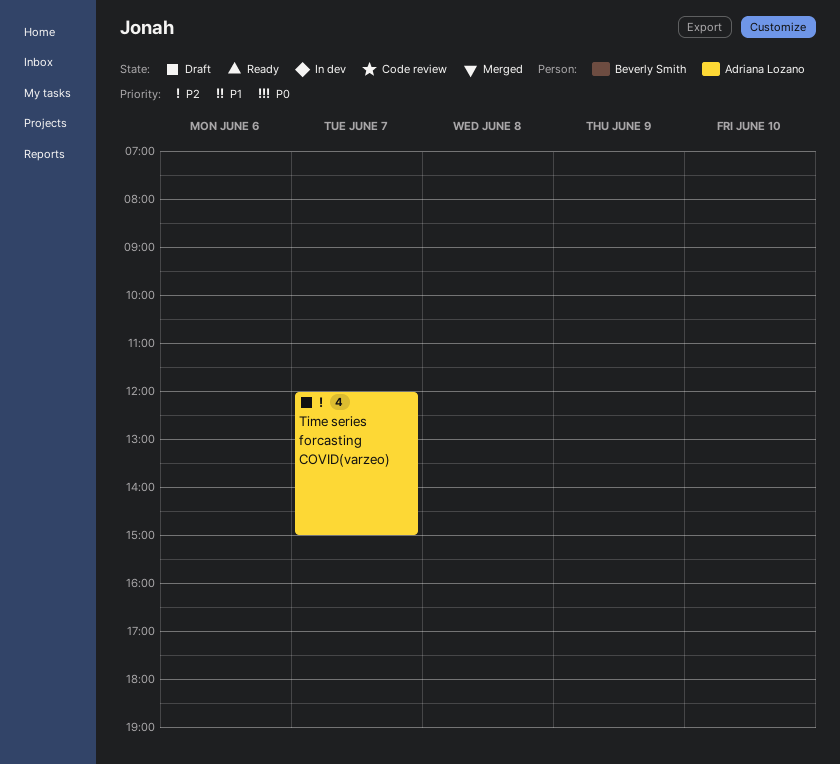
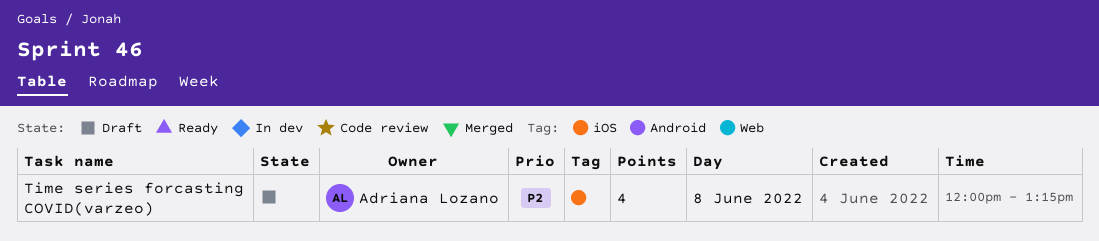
Time series forcasting COVID(varzeo), day: Jun 7 -> Jun 8
Time series forcasting COVID(varzeo), ends: 15:00 -> 13:15

